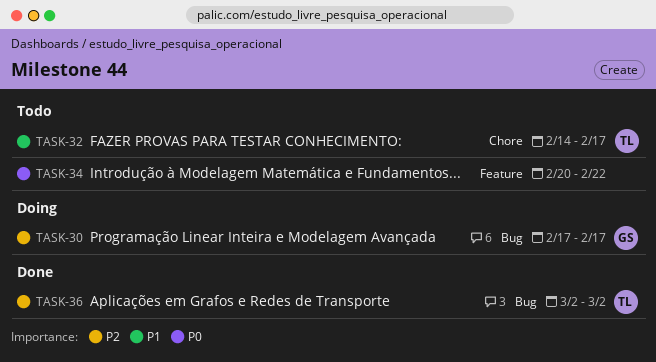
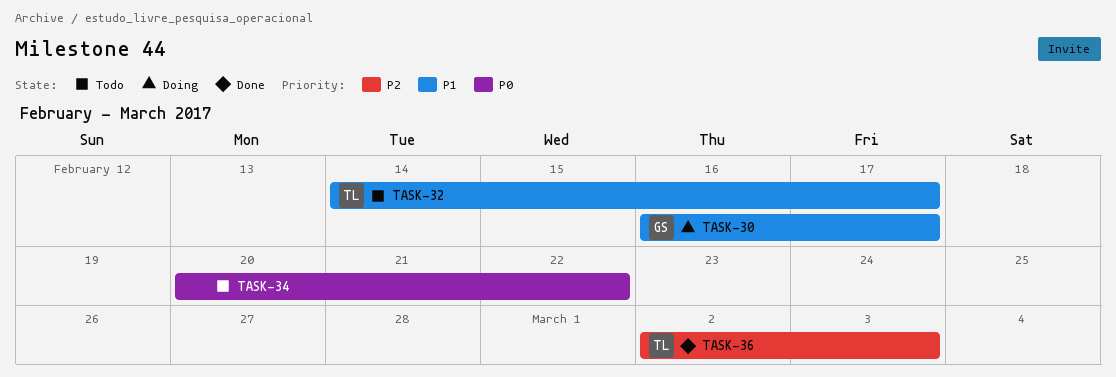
TASK-30, priority: P2 -> P1
TASK-30, start: Feb 17 -> Feb 16
TASK-36, due: Mar 2 -> Mar 3

